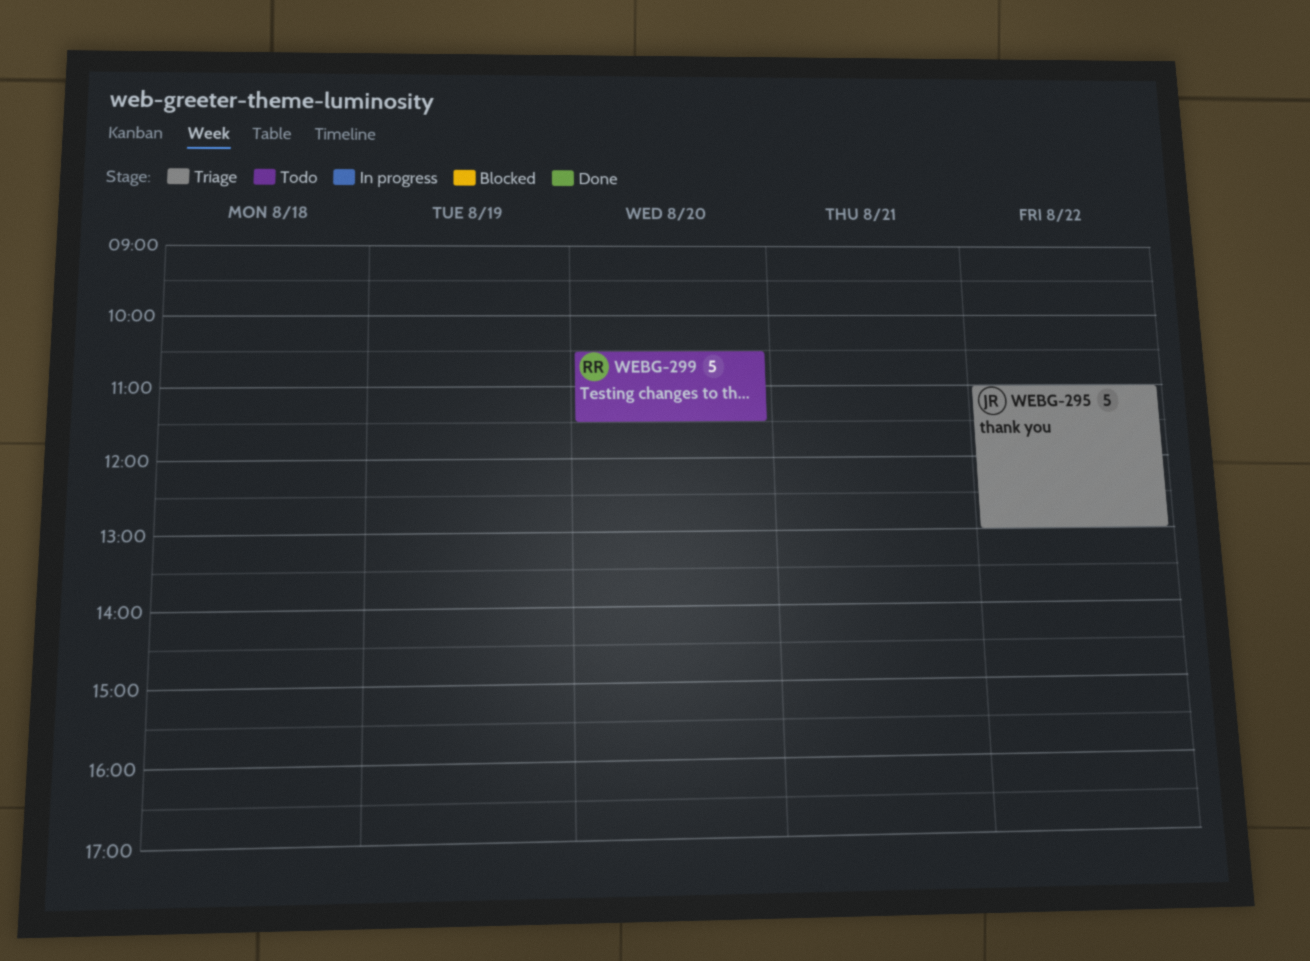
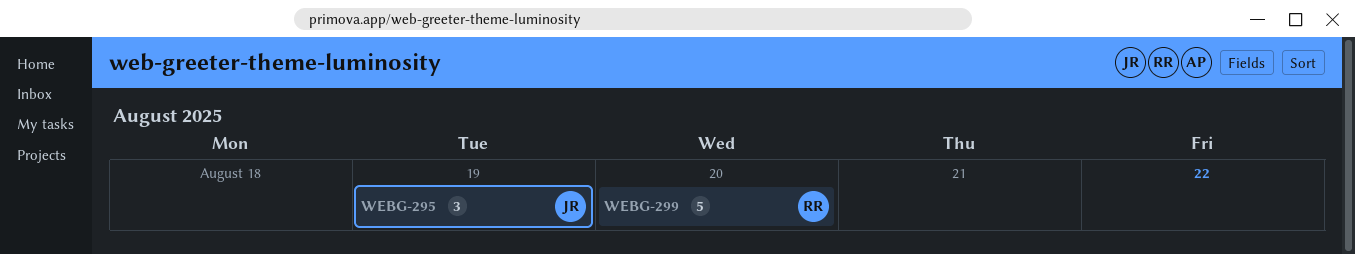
WEBG-295, estimate: 5 -> 3
WEBG-295, day: Aug 22 -> Aug 19

